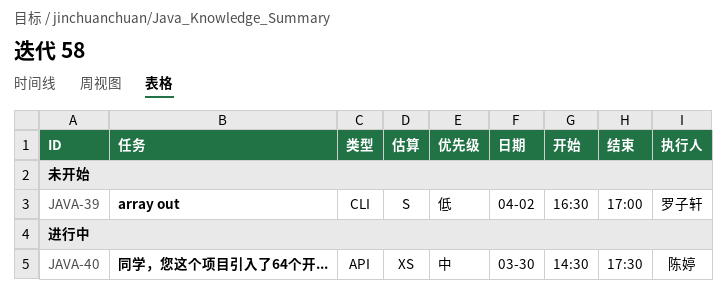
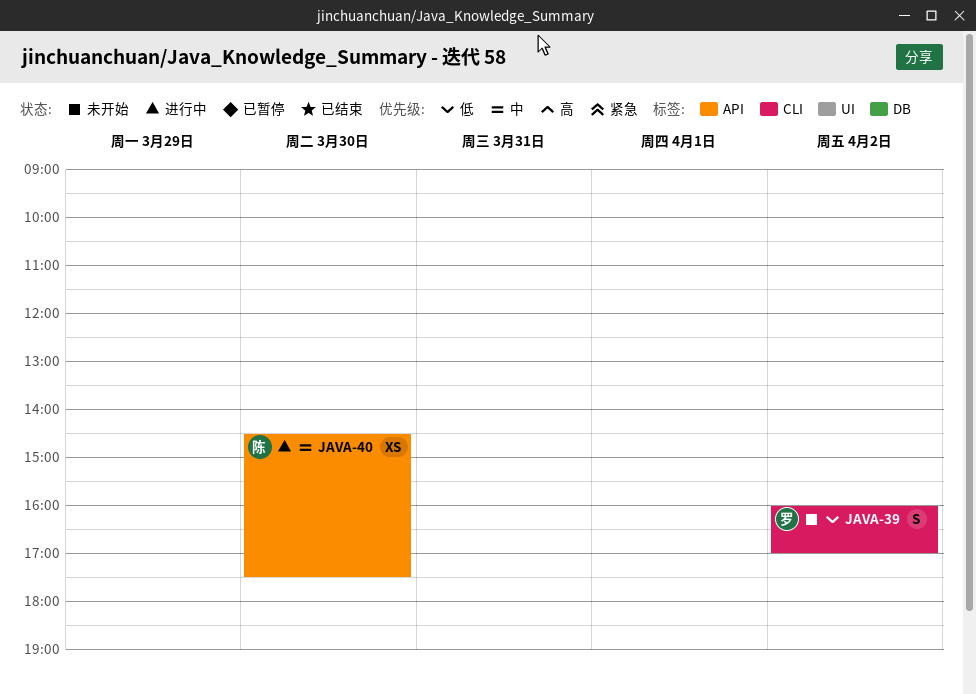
JAVA-39, begins: 16:30 -> 16:00

